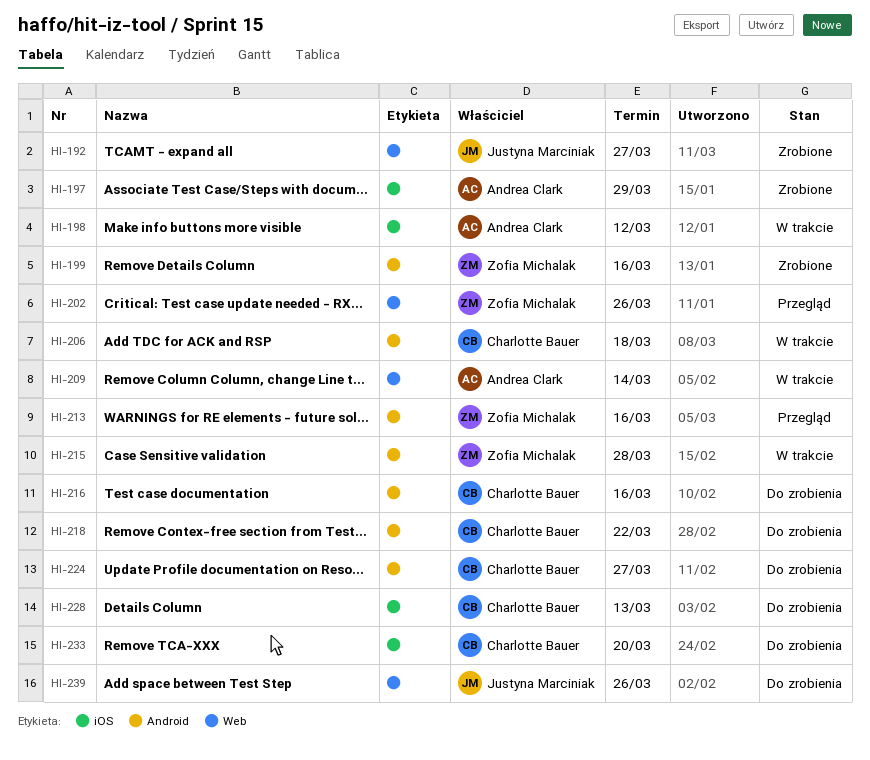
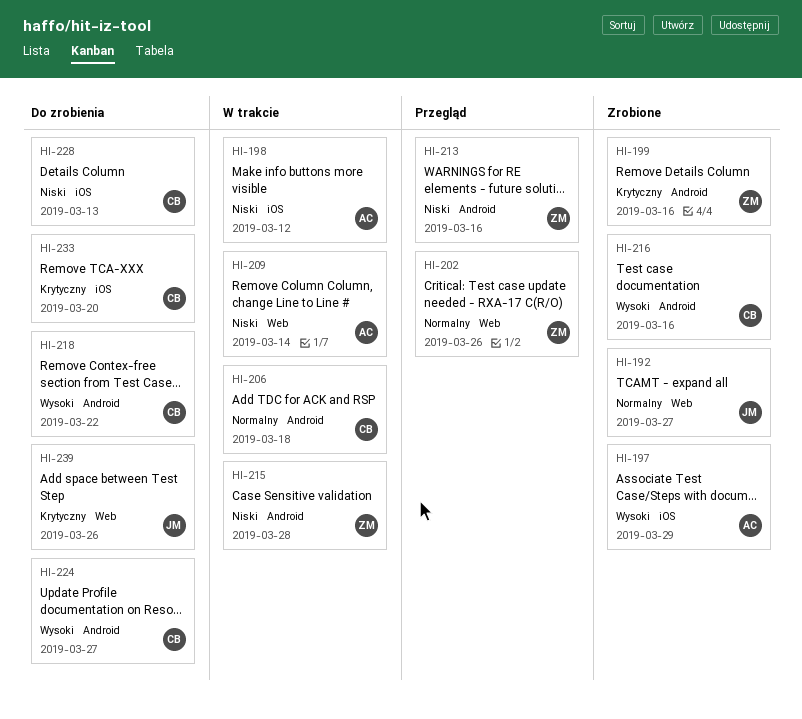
HI-216, status: Do zrobienia -> Zrobione

